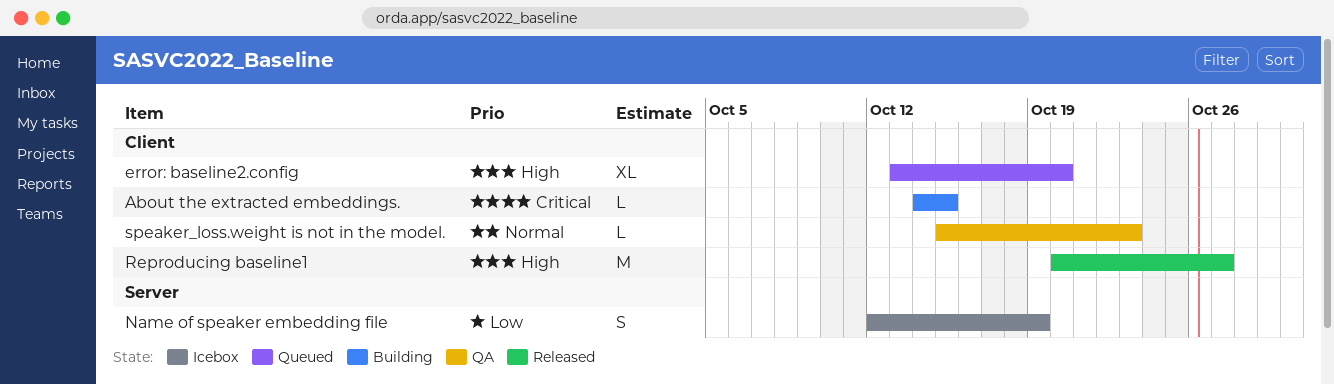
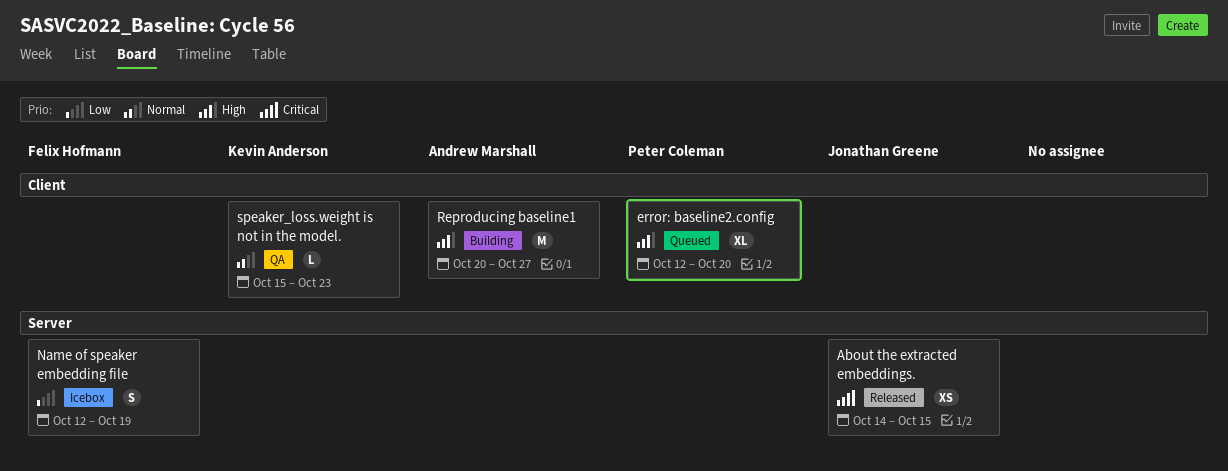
About the extracted embeddings., status: Building -> Released
About the extracted embeddings., label: Client -> Server
About the extracted embeddings., estimate: L -> XS
error: baseline2.config, start: Oct 13 -> Oct 12
Reproducing baseline1, status: Released -> Building

